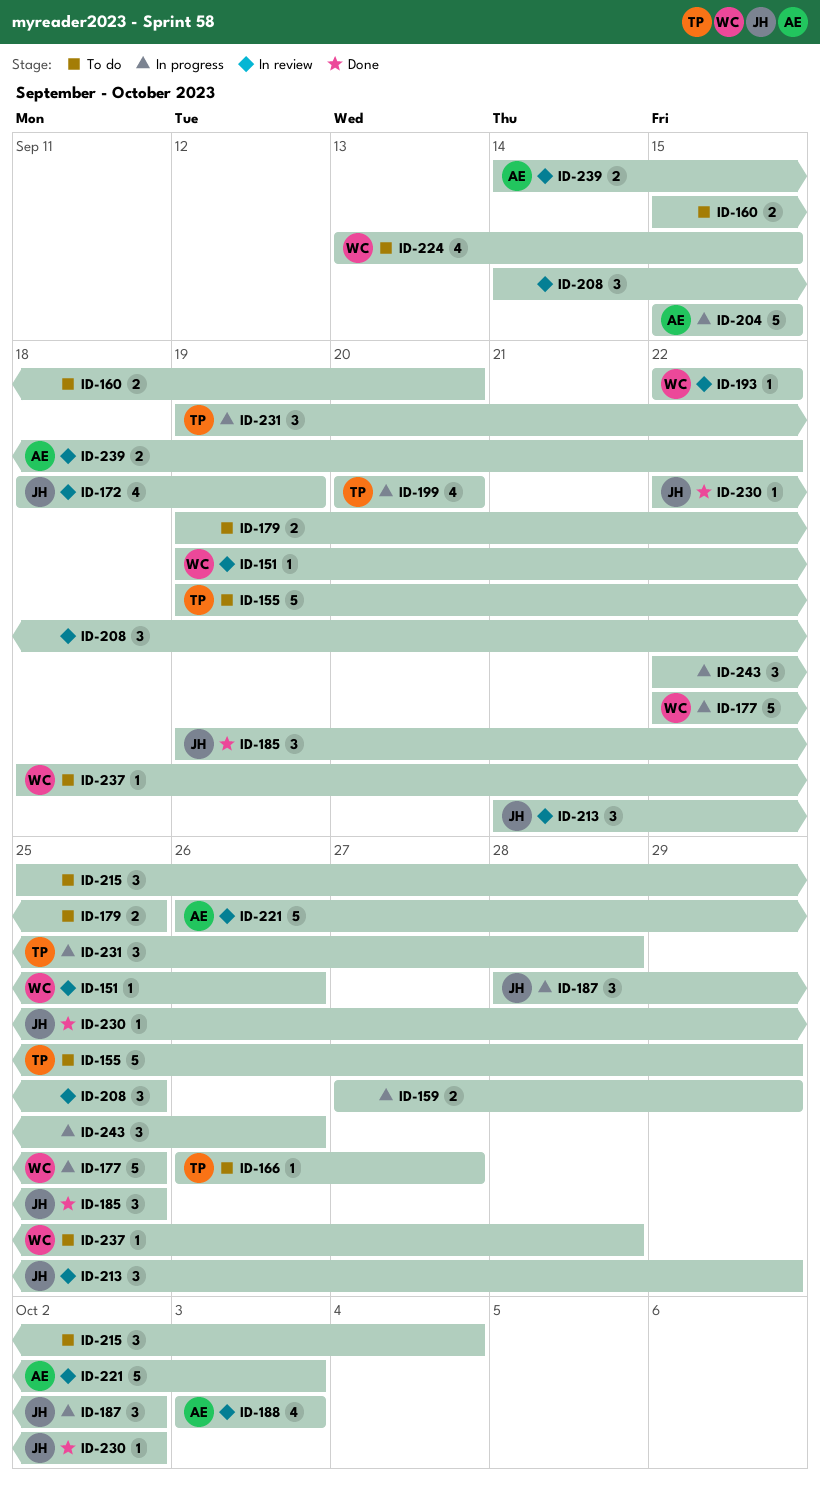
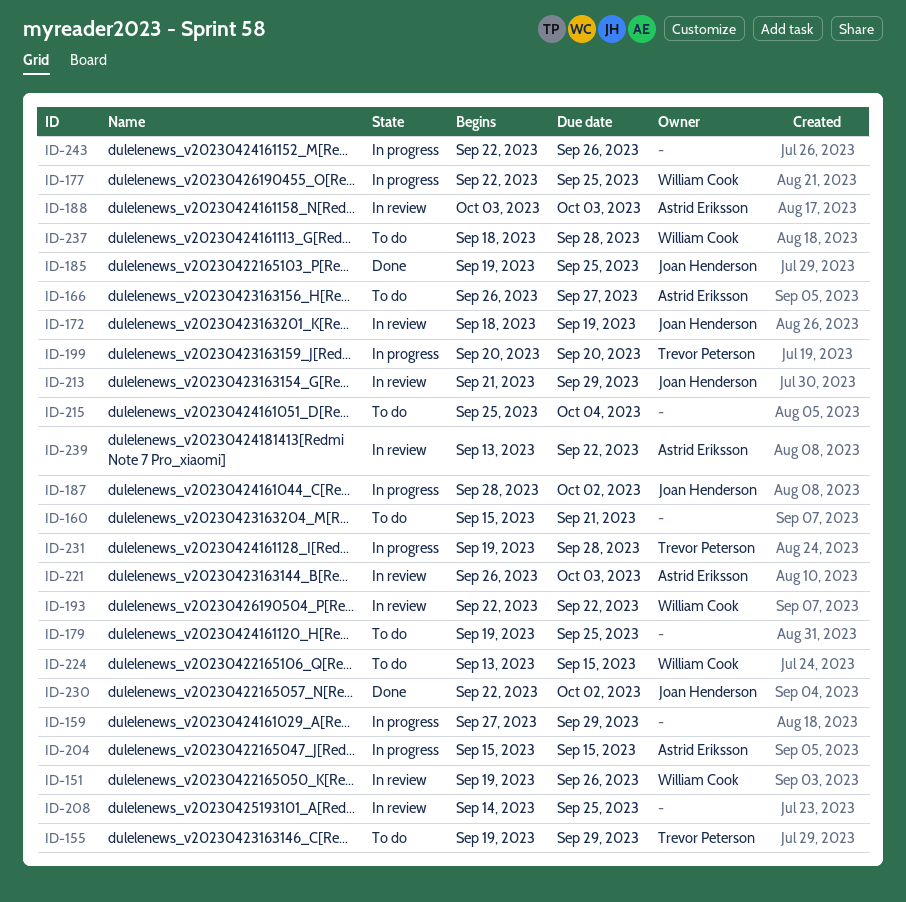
ID-160, due: Sep 20 -> Sep 21
ID-166, owner: Trevor Peterson -> Astrid Eriksson
ID-239, start: Sep 14 -> Sep 13

